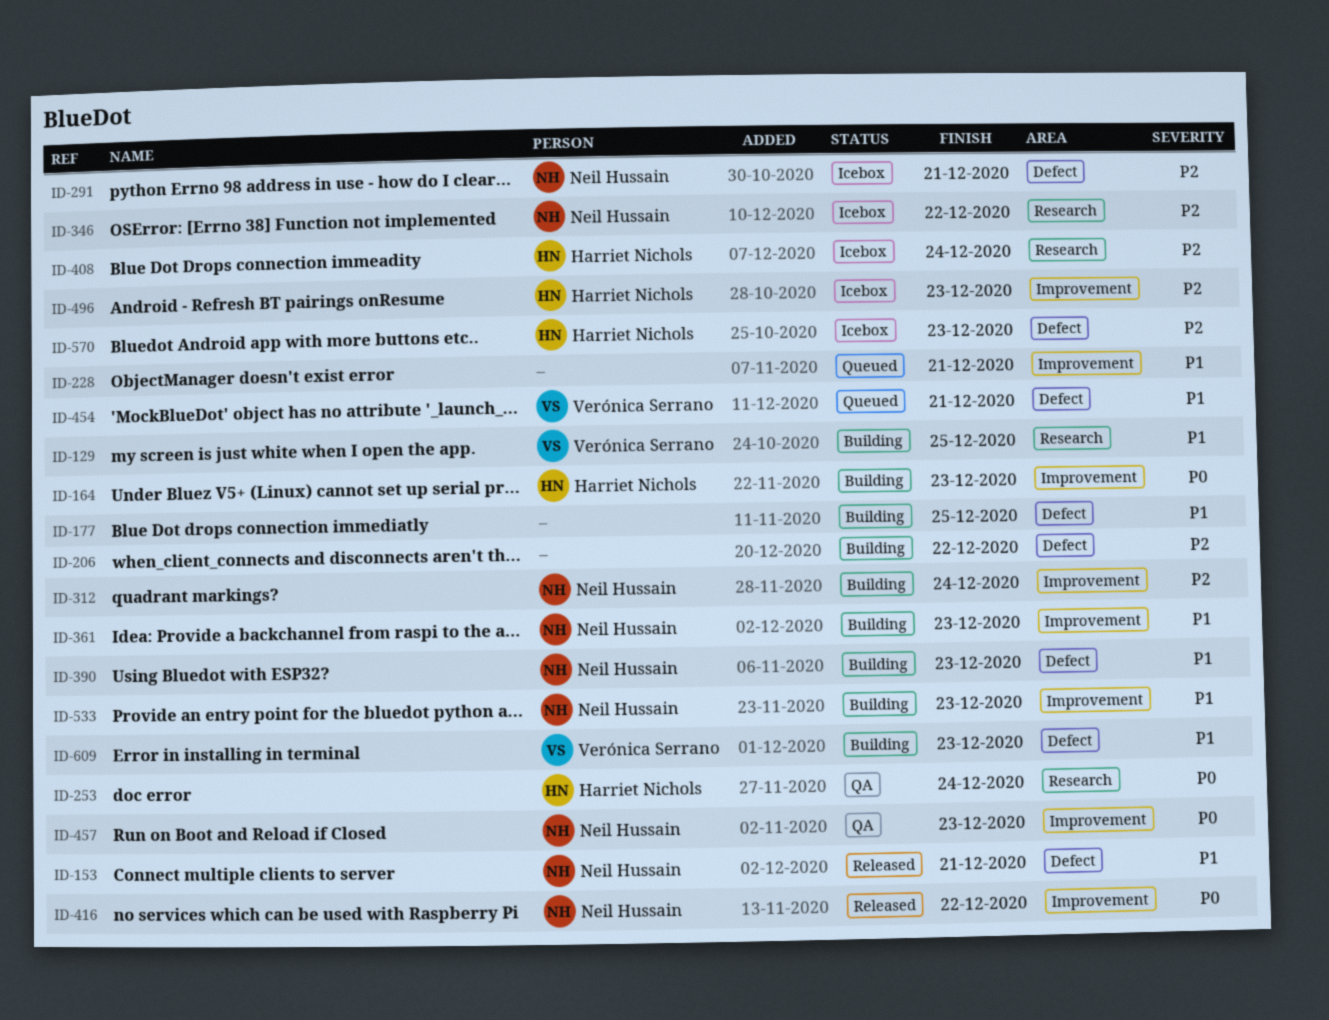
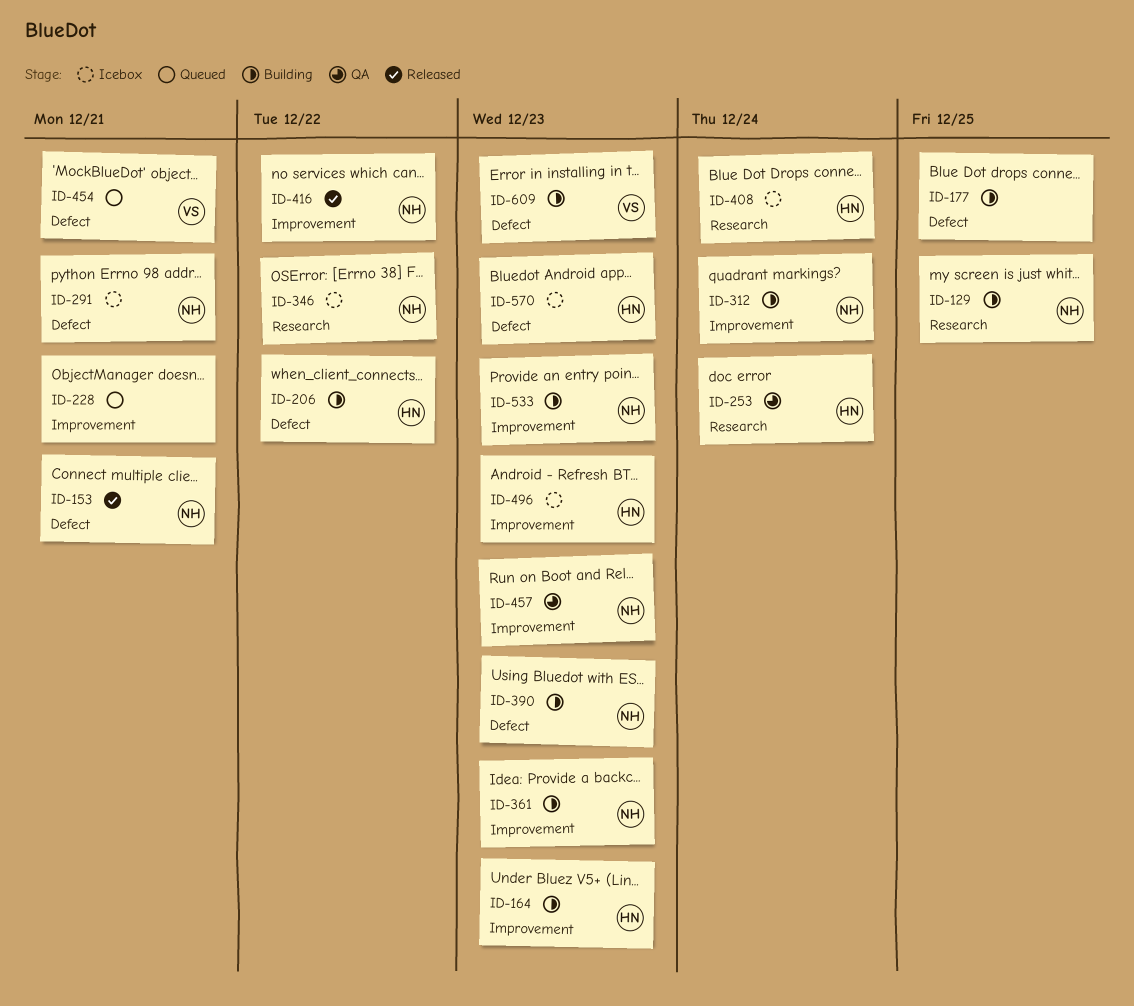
ID-129, owner: Verónica Serrano -> Neil Hussain
ID-206, owner: none -> Harriet Nichols

